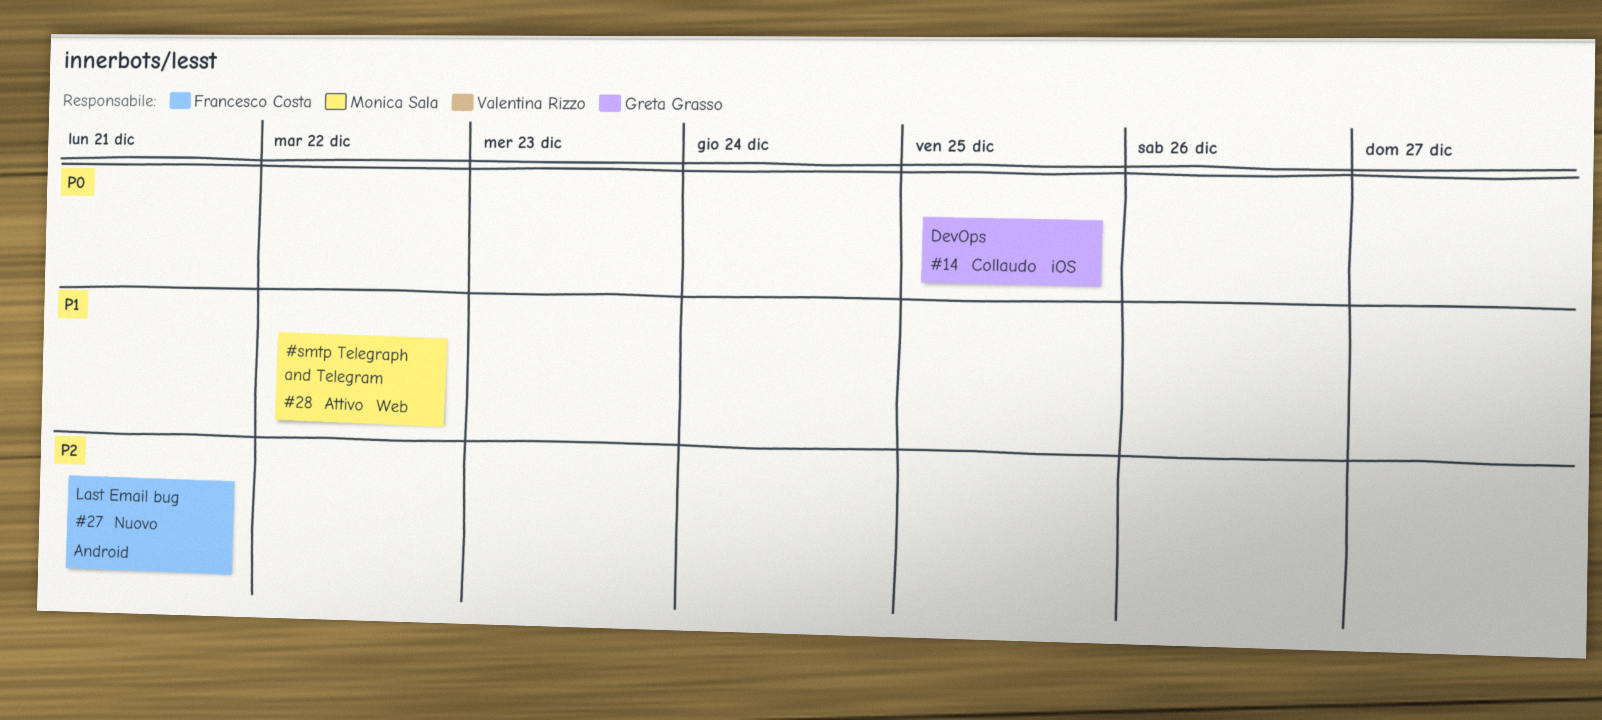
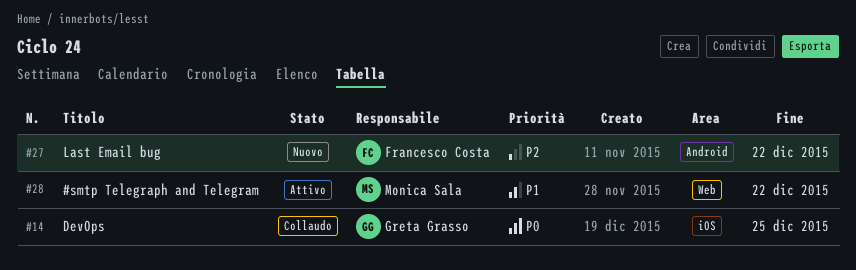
#27, due: Dec 21 -> Dec 22

